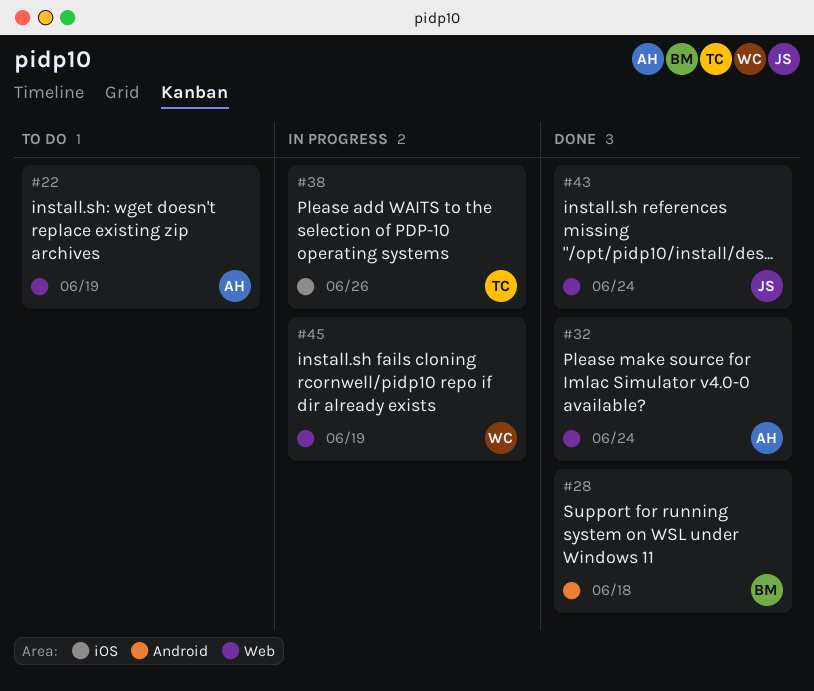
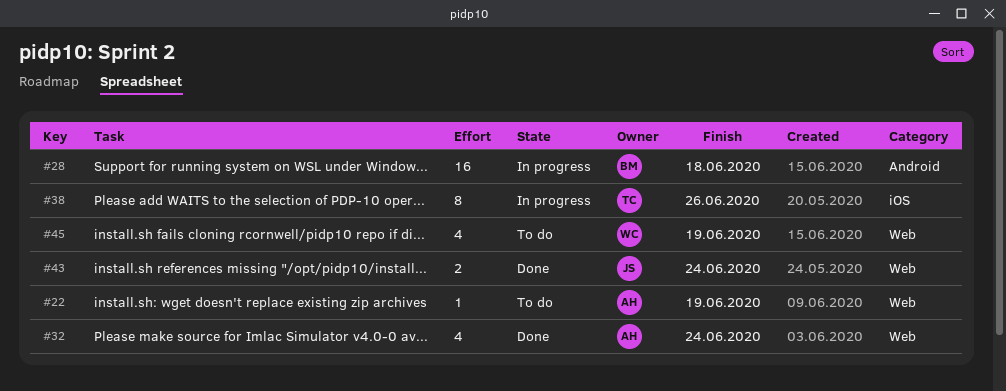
#28, status: Done -> In progress
#45, status: In progress -> To do

